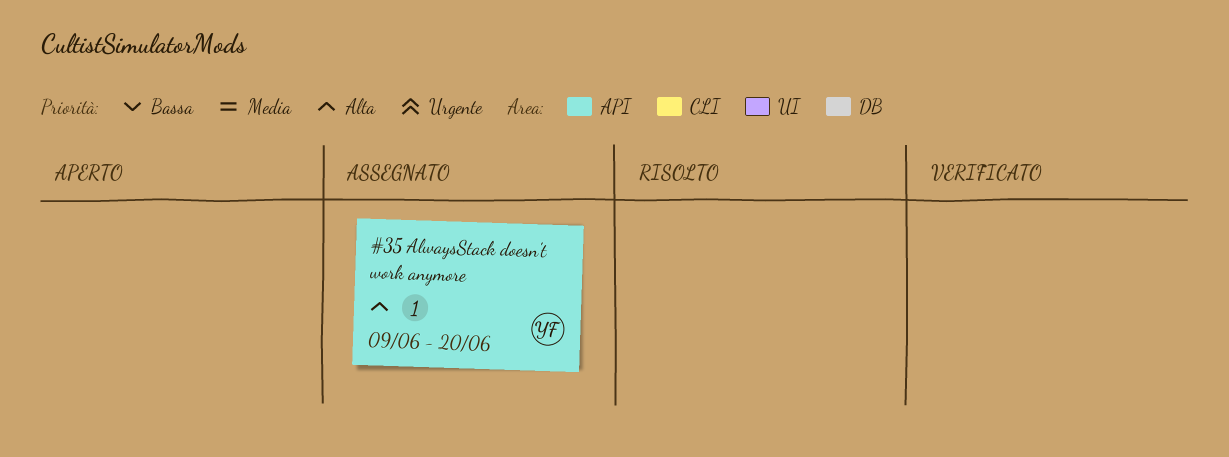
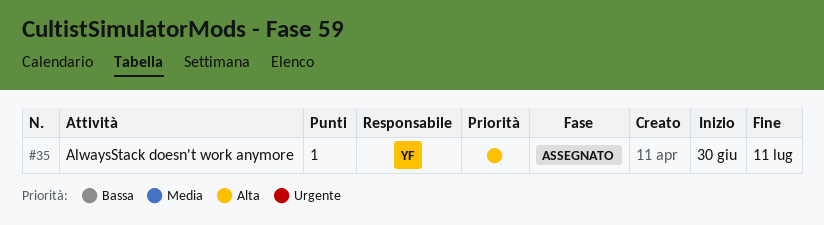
#35, start: Jun 9 -> Jun 30
#35, due: Jun 20 -> Jul 11

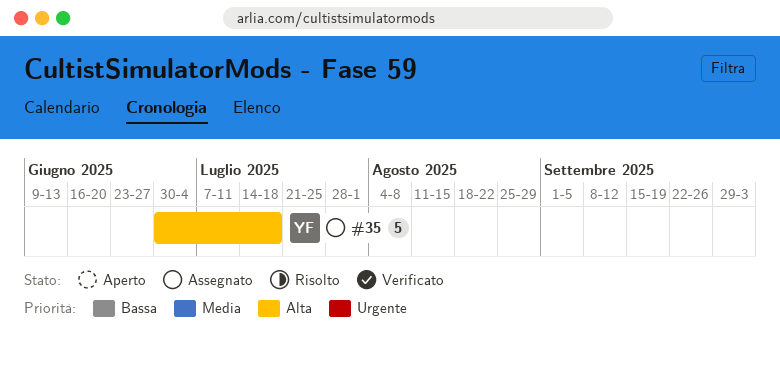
#35, estimate: 1 -> 5
#35, due: Jul 11 -> Jul 18

